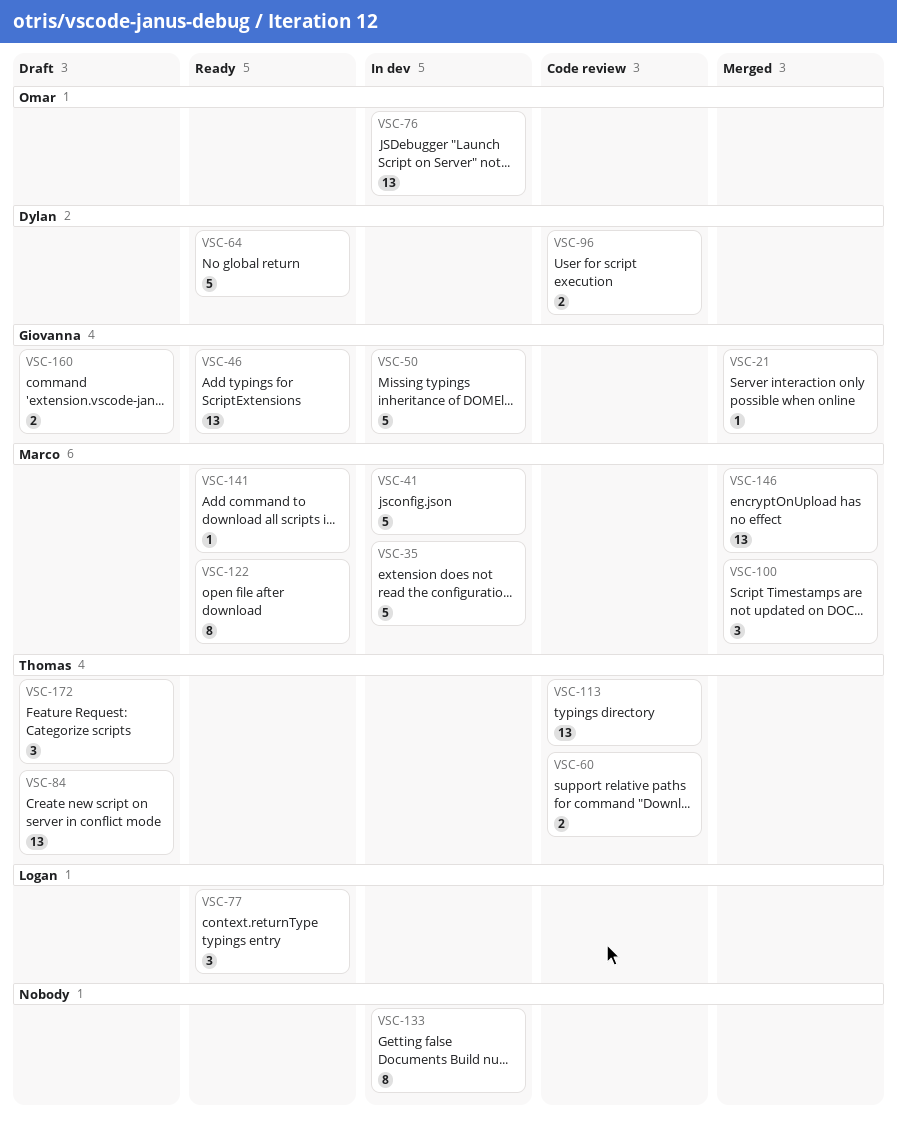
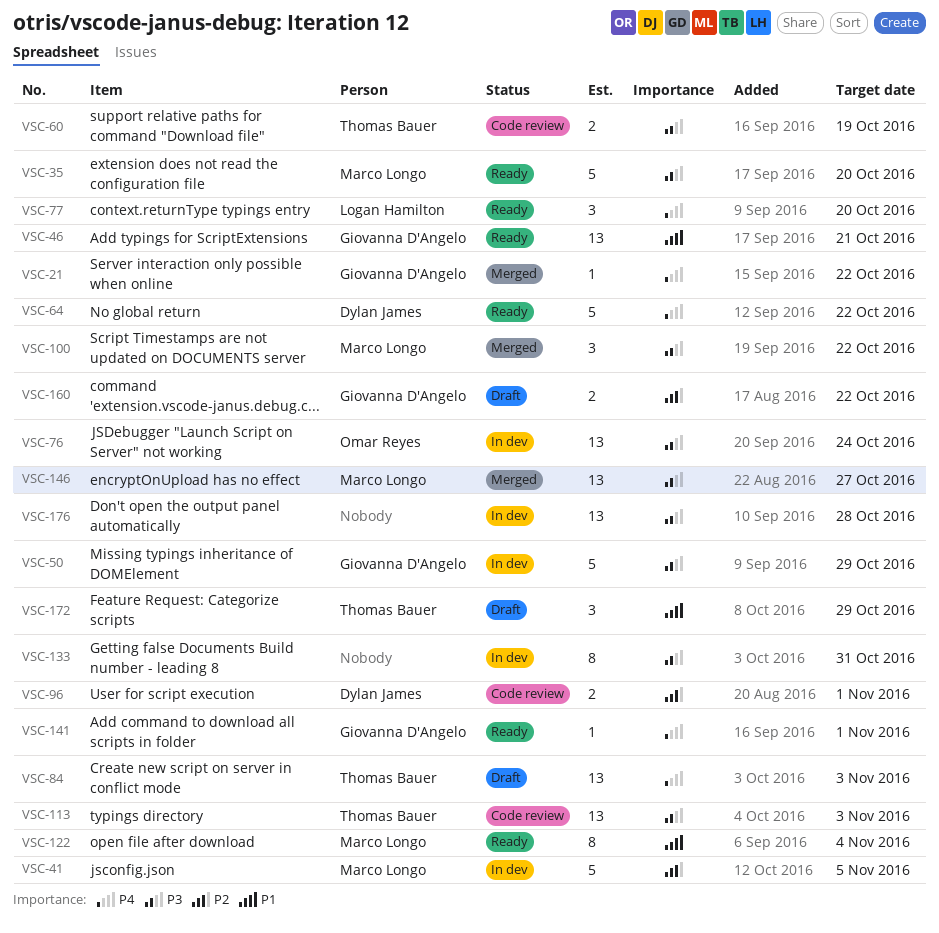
VSC-35, status: In dev -> Ready
VSC-141, owner: Marco Longo -> Giovanna D'Angelo
VSC-176: none -> present

